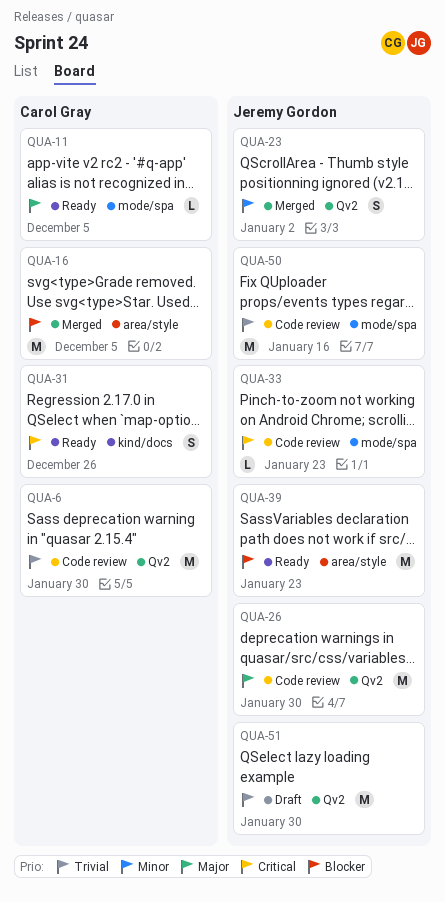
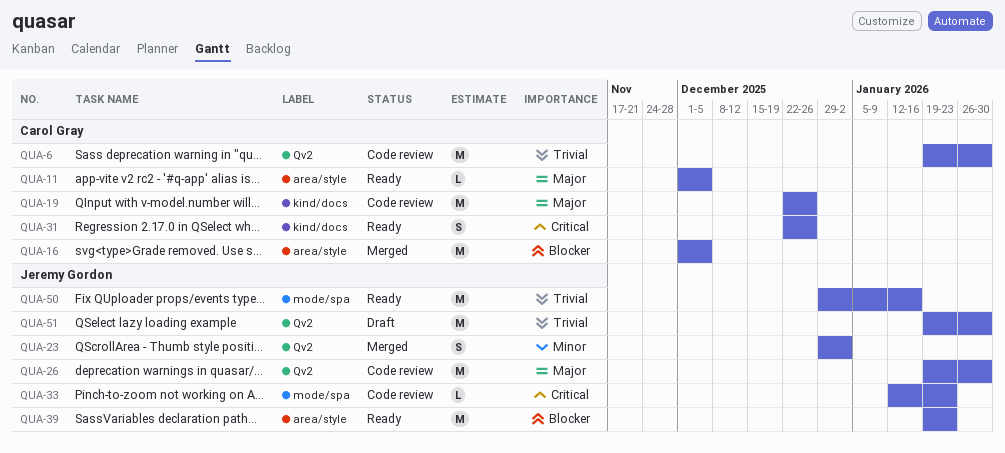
QUA-11, label: mode/spa -> area/style
QUA-19: none -> present
QUA-50, status: Code review -> Ready

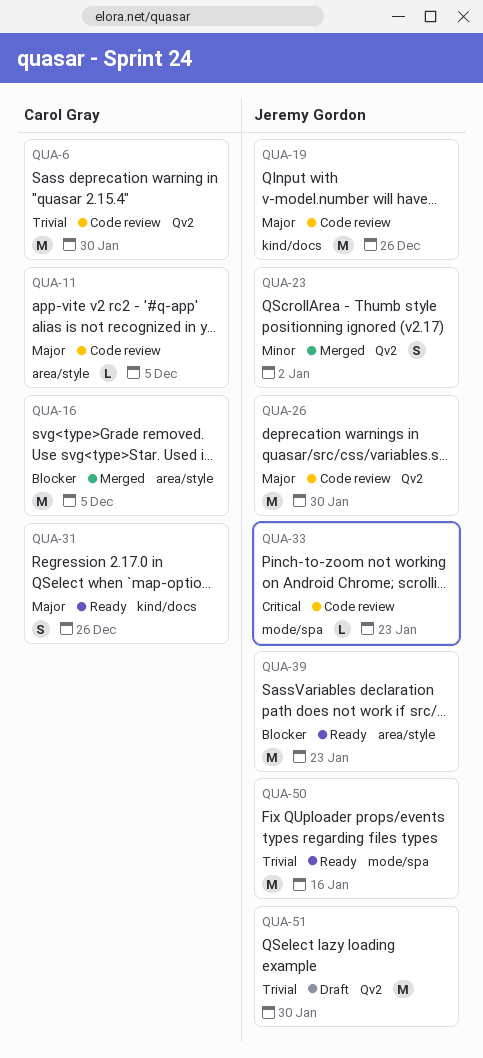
QUA-11, status: Ready -> Code review
QUA-19, owner: Carol Gray -> Jeremy Gordon
QUA-31, priority: Critical -> Major

